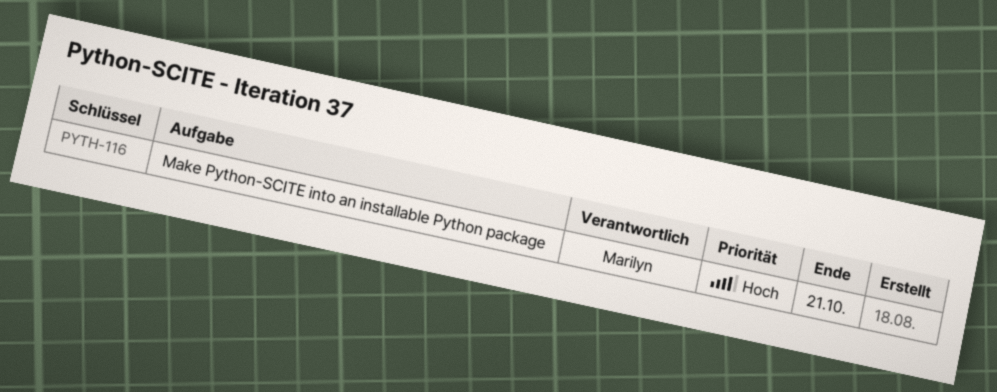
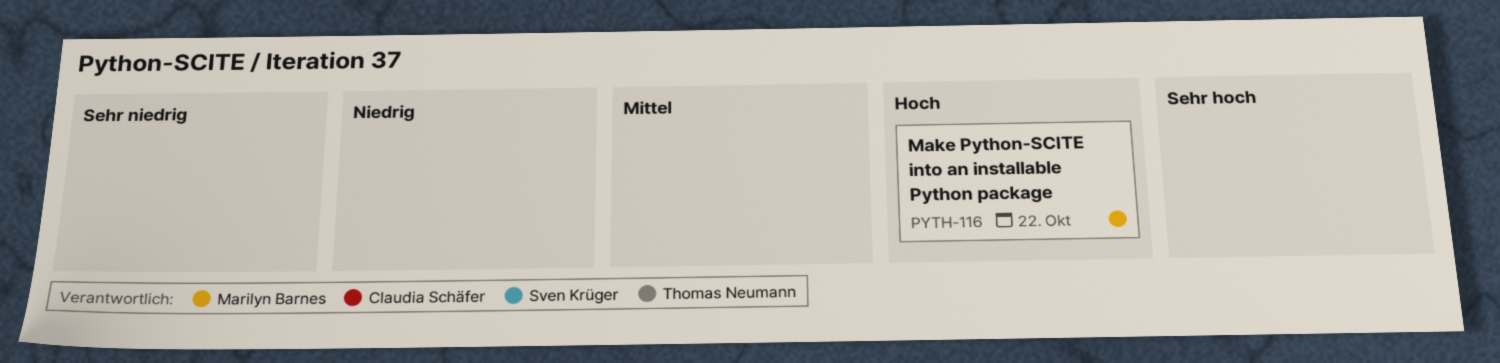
PYTH-116, due: Oct 21 -> Oct 22

